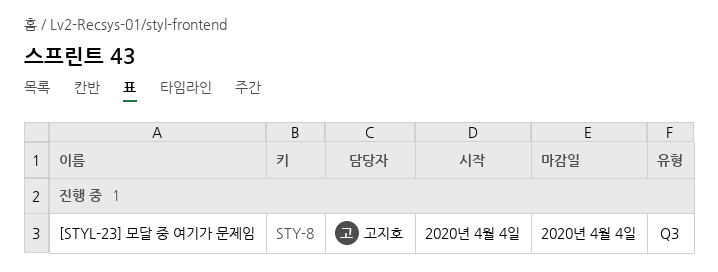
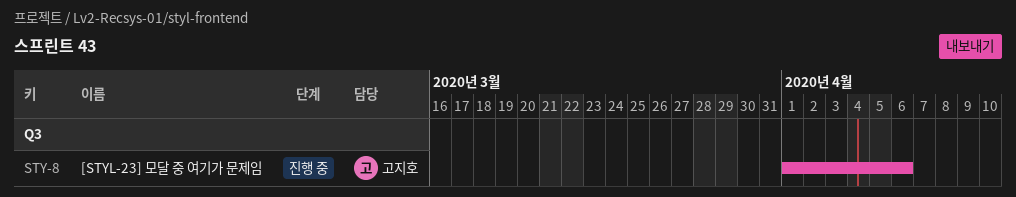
STY-8, start: Apr 4 -> Apr 1
STY-8, due: Apr 4 -> Apr 6

